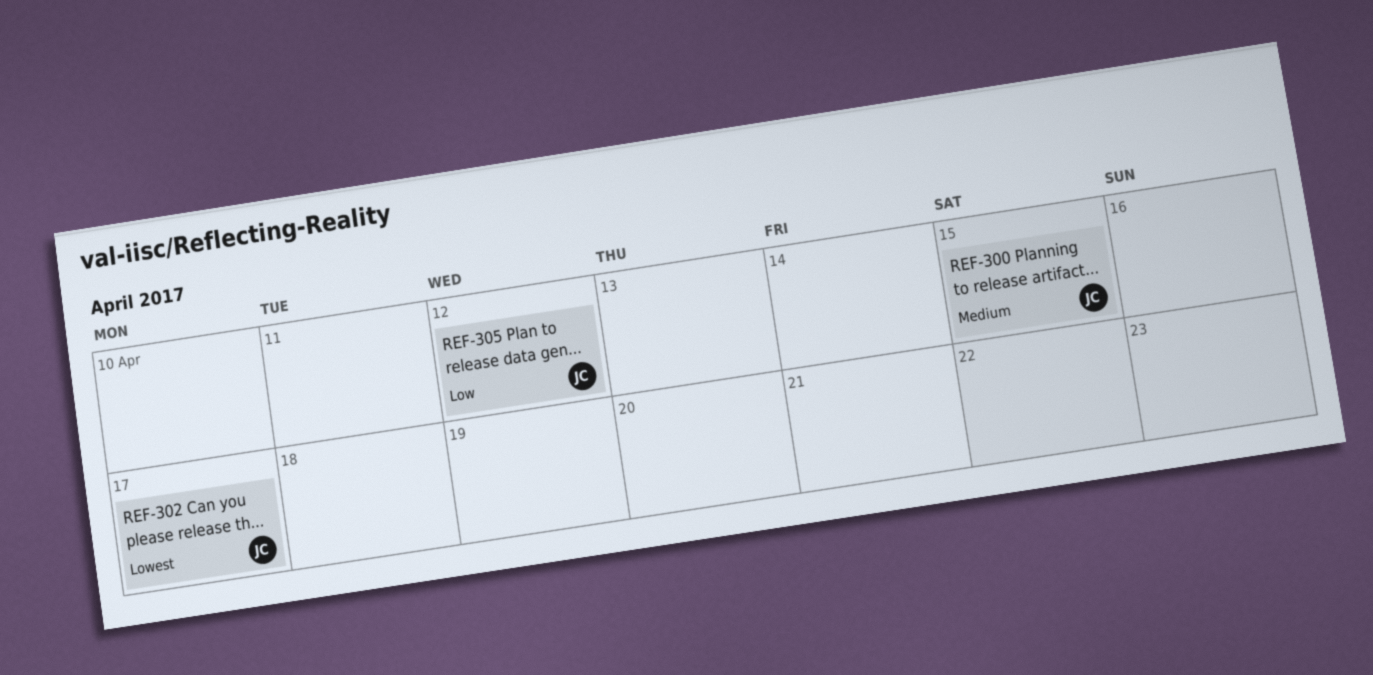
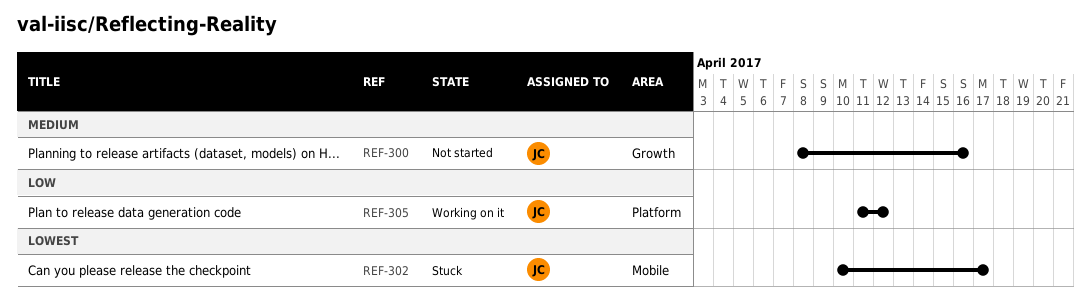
REF-300, due: Apr 15 -> Apr 16

